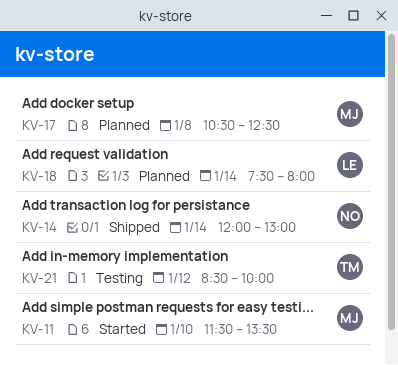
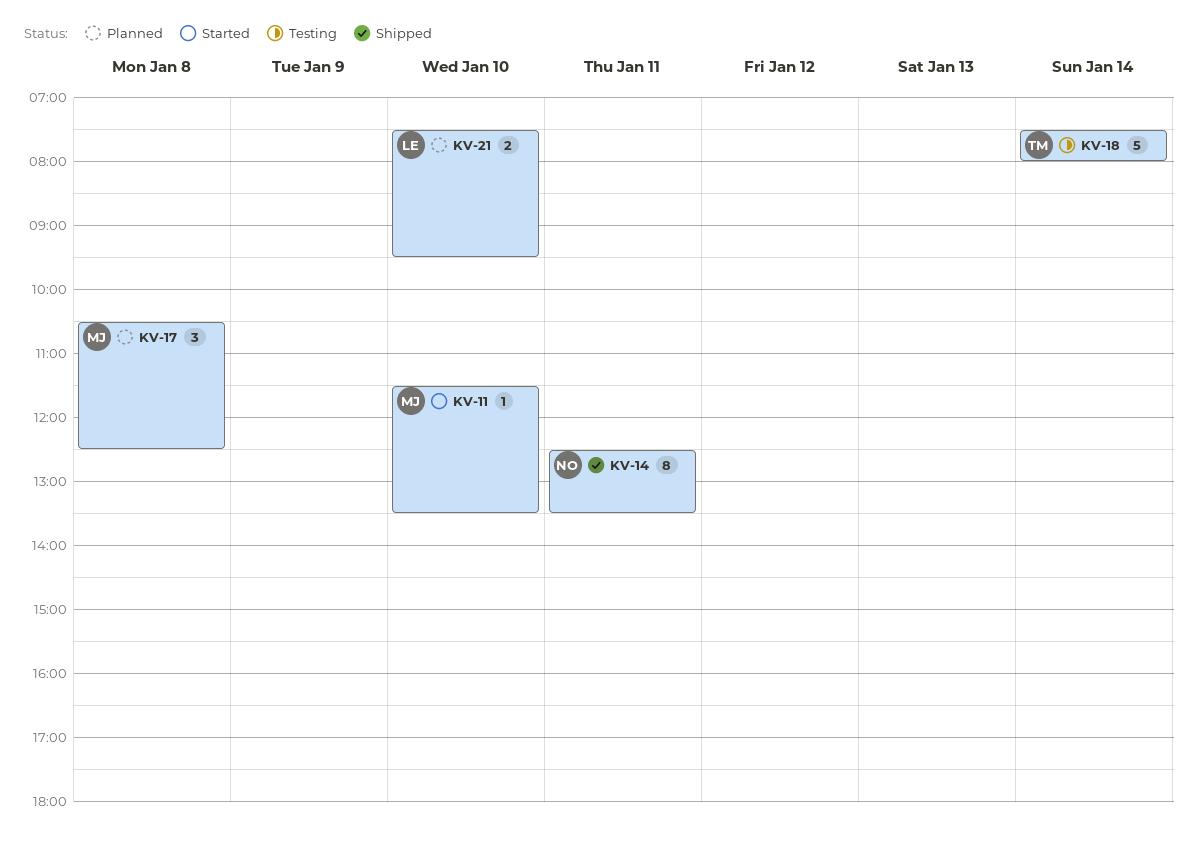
KV-14, day: Jan 14 -> Jan 11
KV-14, begins: 12:00 -> 12:30
KV-14, ends: 13:00 -> 13:30
KV-18, status: Planned -> Testing
KV-18, owner: LE -> TM
KV-21, status: Testing -> Planned
KV-21, owner: TM -> LE
KV-21, day: Jan 12 -> Jan 10
KV-21, begins: 08:30 -> 07:30
KV-21, ends: 10:00 -> 09:30

